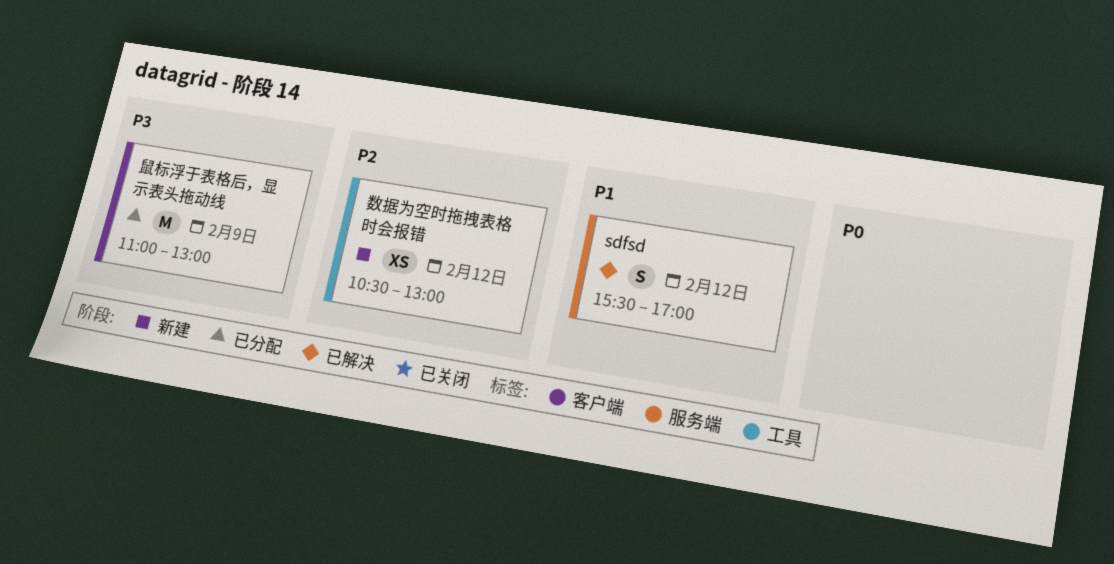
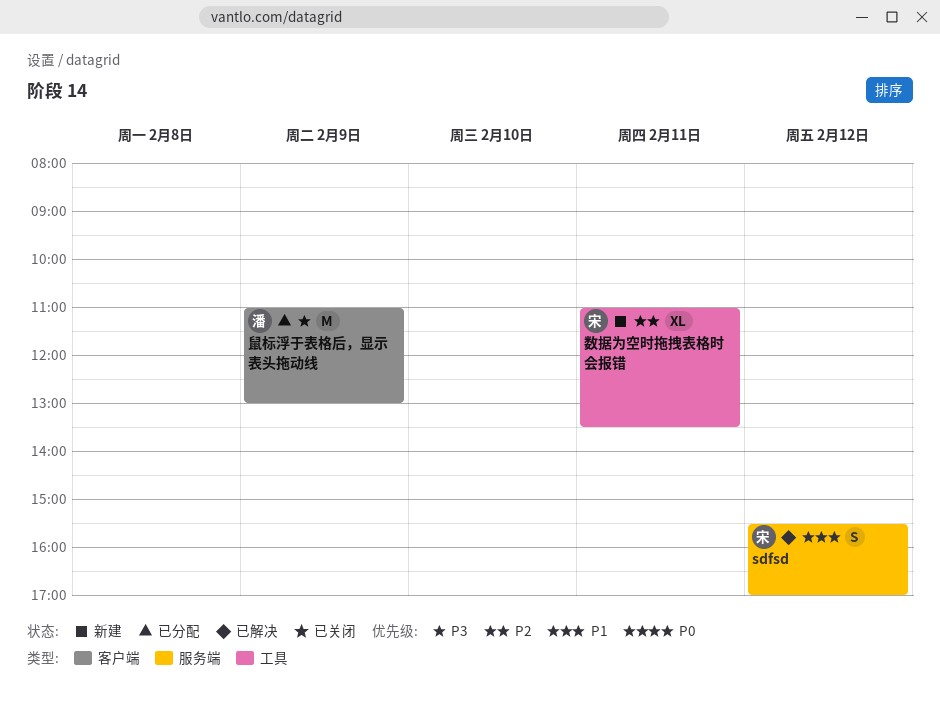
数据为空时拖拽表格时会报错, estimate: XS -> XL
数据为空时拖拽表格时会报错, day: Feb 12 -> Feb 11
数据为空时拖拽表格时会报错, begins: 10:30 -> 11:00
数据为空时拖拽表格时会报错, ends: 13:00 -> 13:30

